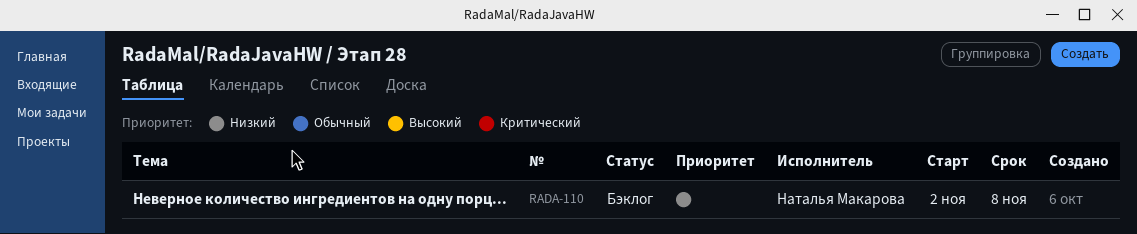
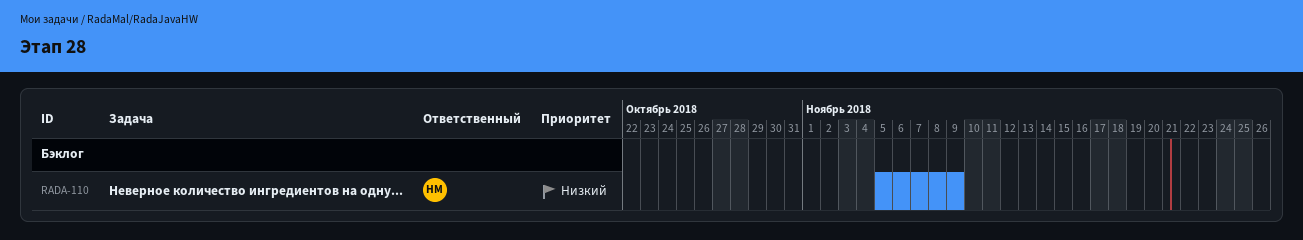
RADA-110, start: Nov 2 -> Nov 5
RADA-110, due: Nov 8 -> Nov 9

